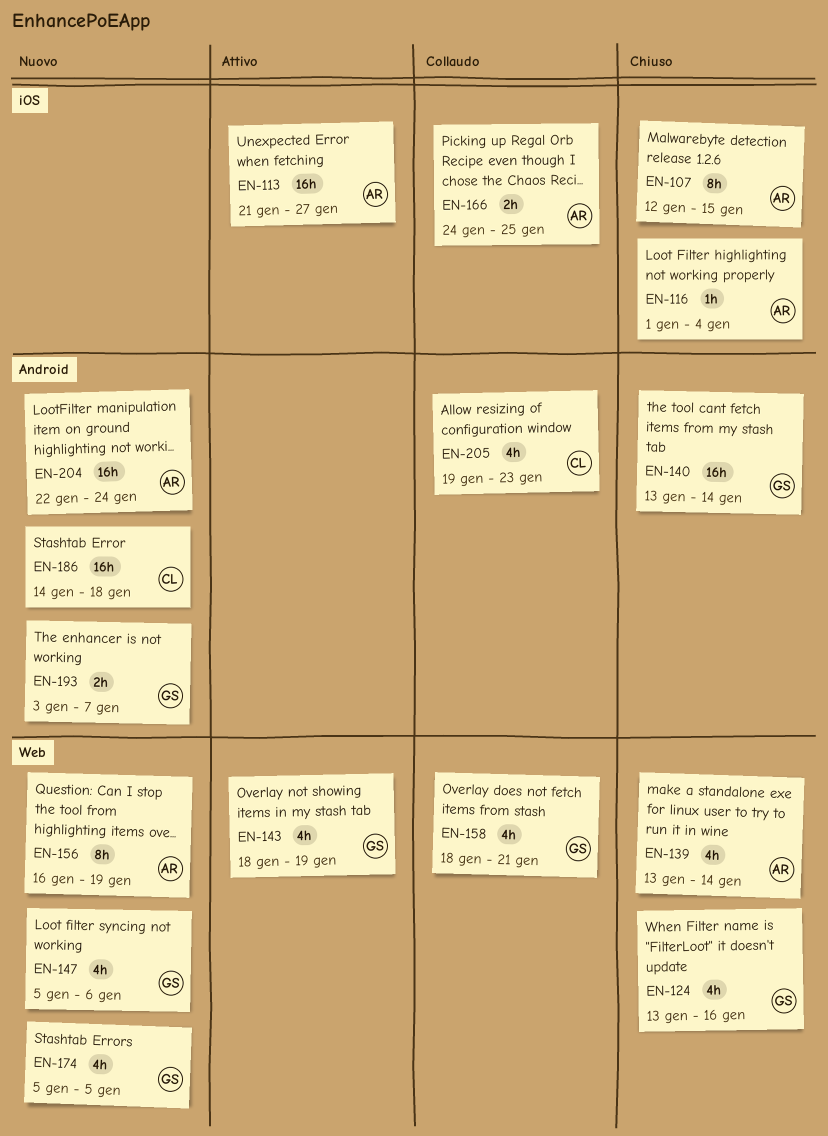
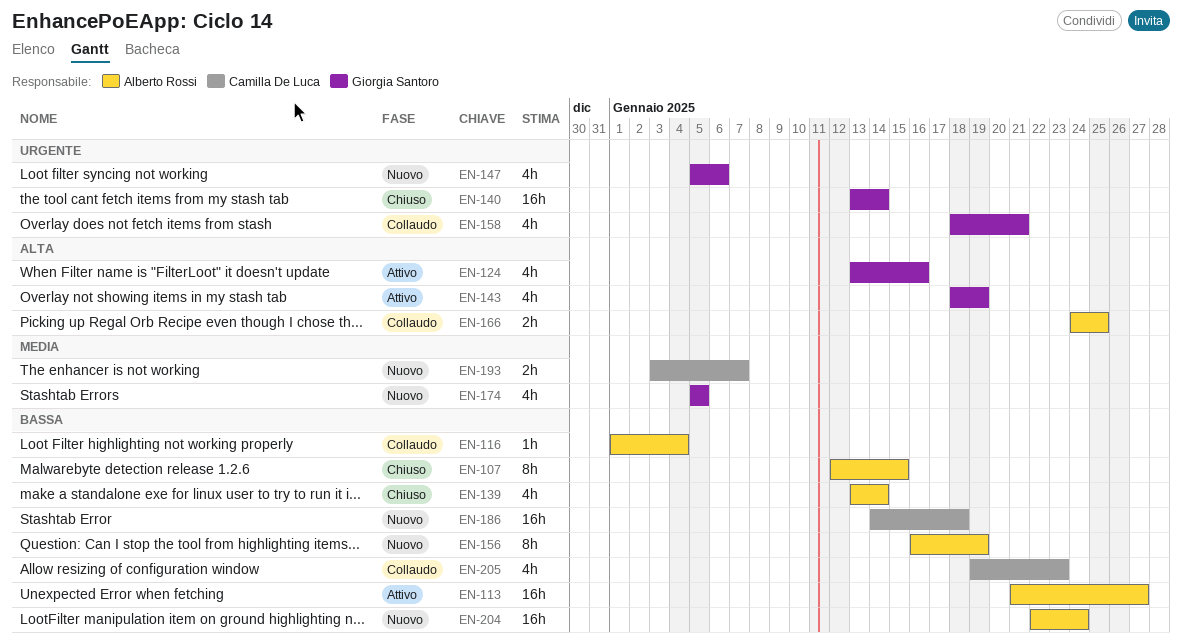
EN-116, status: Chiuso -> Collaudo
EN-124, status: Chiuso -> Attivo
EN-193, owner: Giorgia Santoro -> Camilla De Luca

